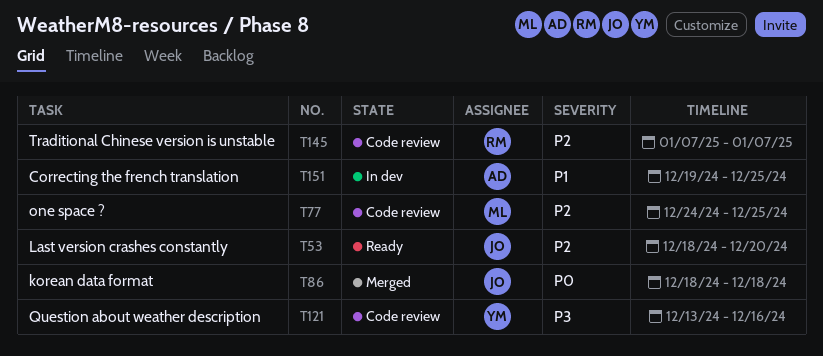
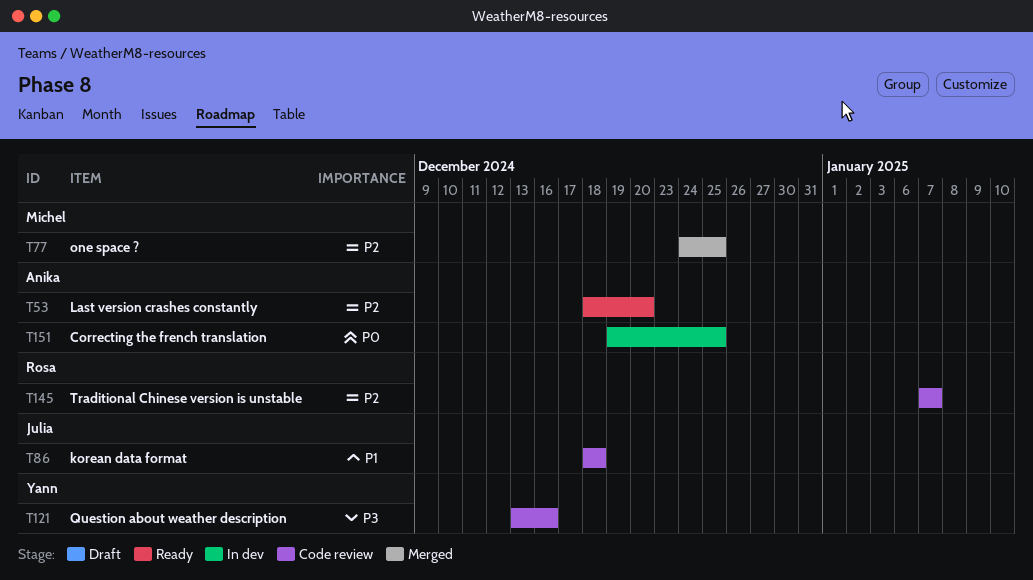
T53, owner: Julia -> Anika
T77, status: Code review -> Merged
T86, status: Merged -> Code review
T86, priority: P0 -> P1
T151, priority: P1 -> P0

